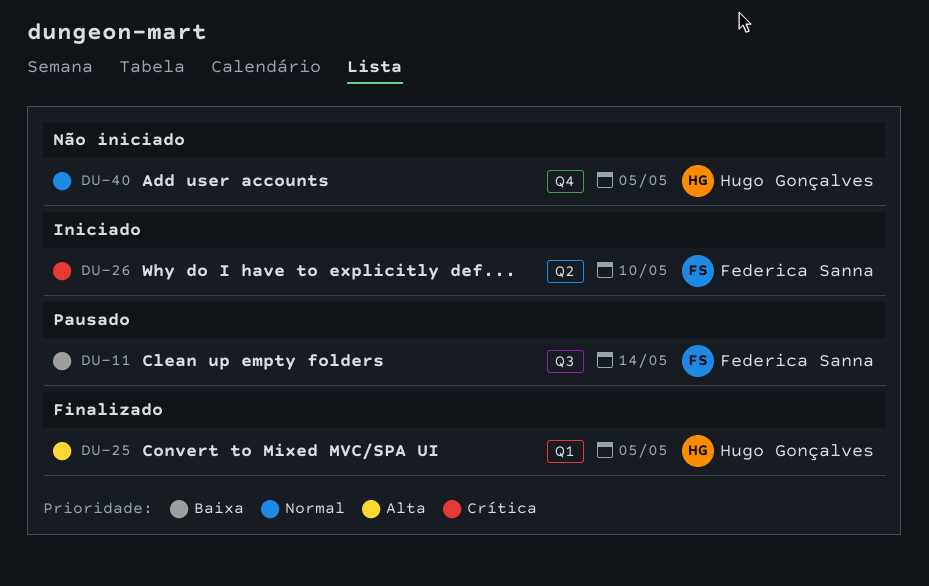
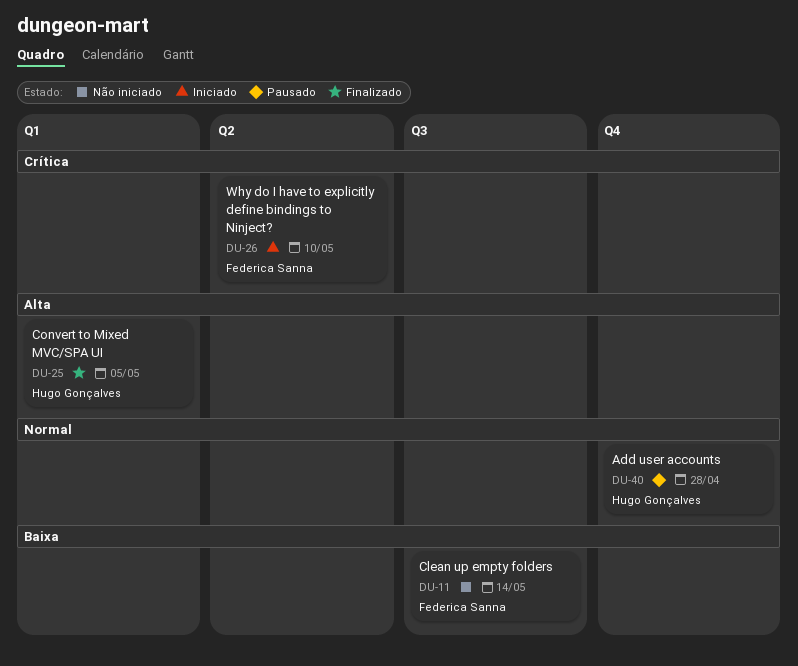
DU-11, status: Pausado -> Não iniciado
DU-40, status: Não iniciado -> Pausado
DU-40, due: May 5 -> Apr 28

